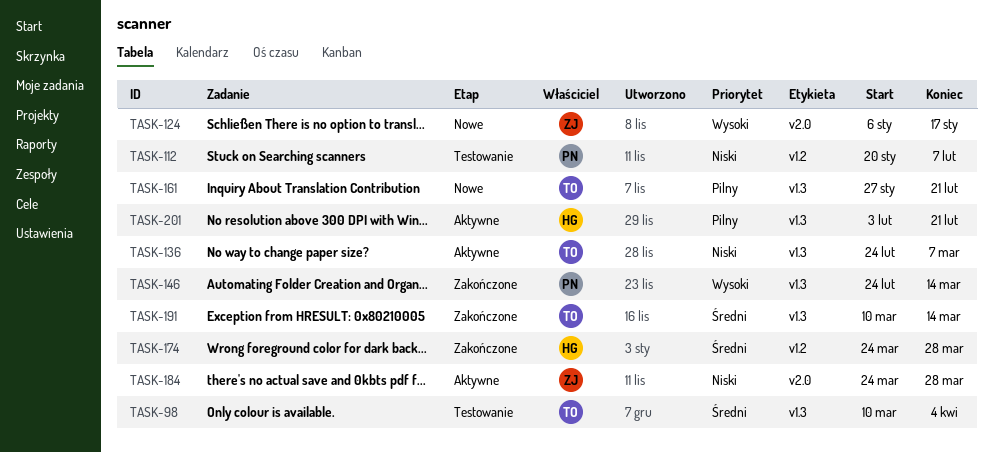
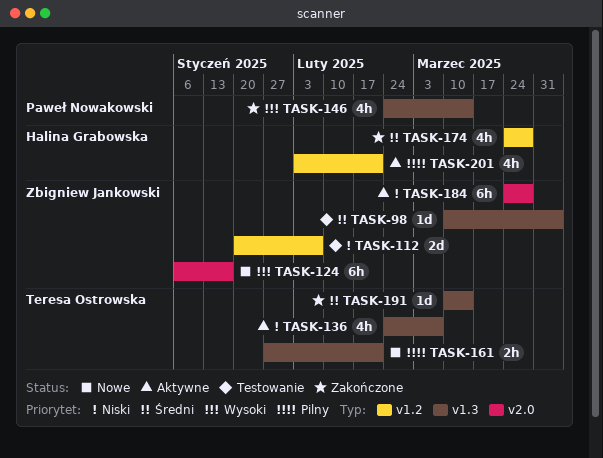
TASK-98, owner: Teresa Ostrowska -> Zbigniew Jankowski
TASK-112, owner: Paweł Nowakowski -> Zbigniew Jankowski
TASK-201, label: v1.3 -> v1.2

